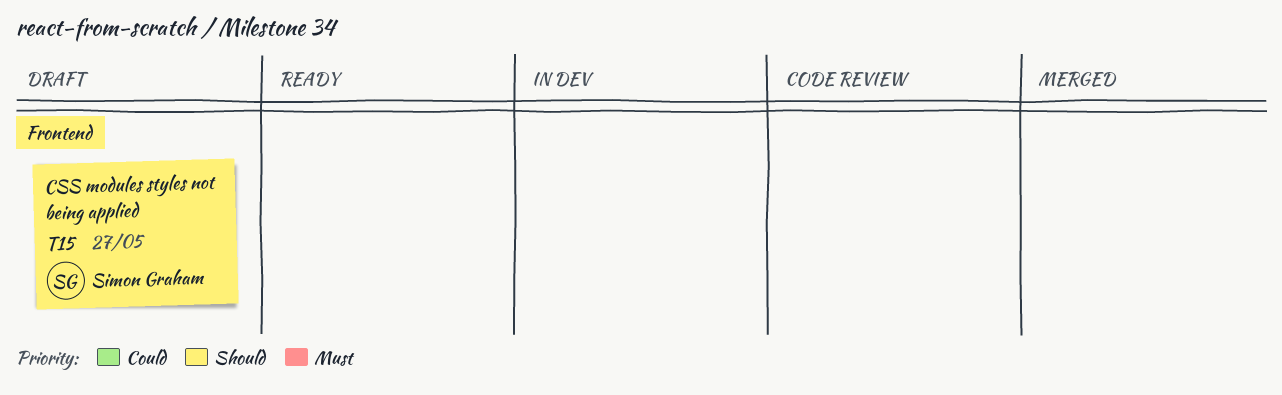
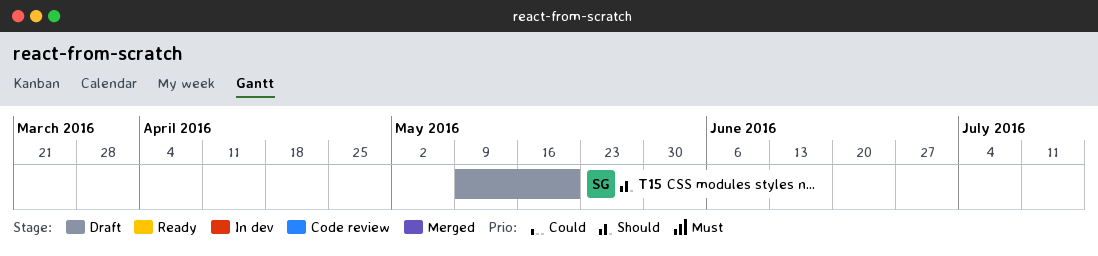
T15, due: May 27 -> May 20

